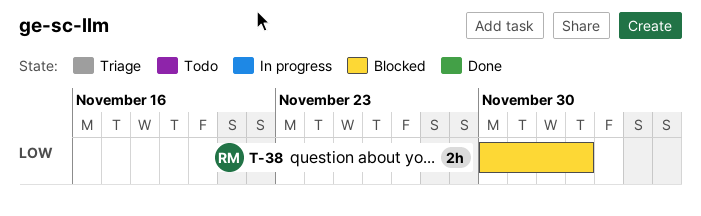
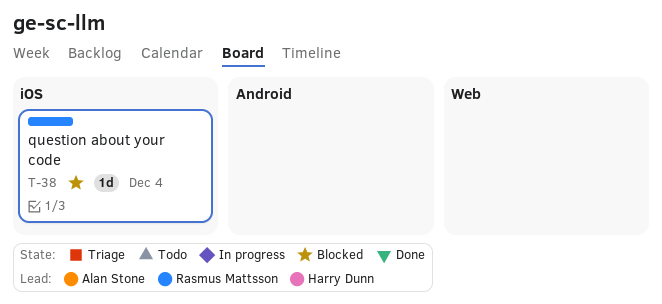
T-38, estimate: 2h -> 1d
T-38, due: Dec 3 -> Dec 4

